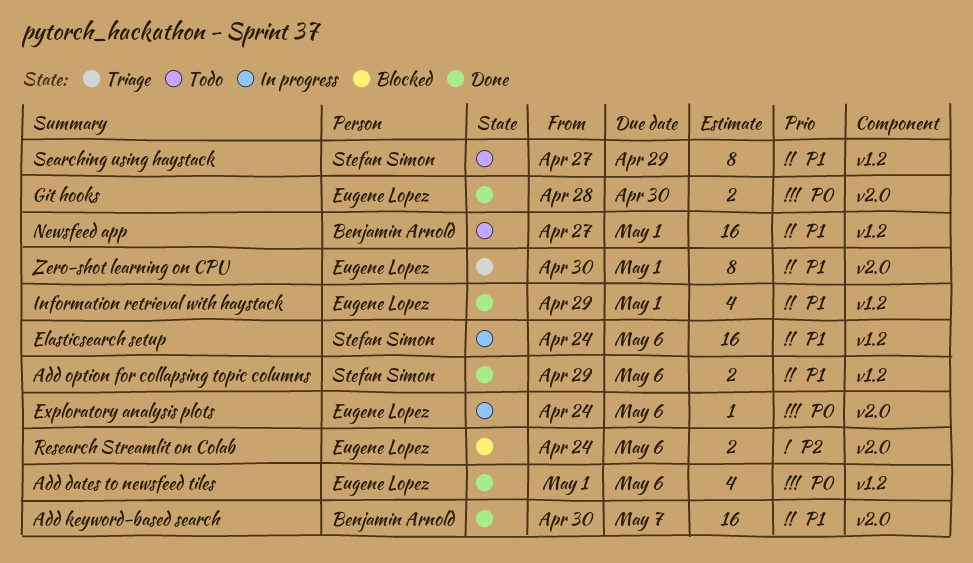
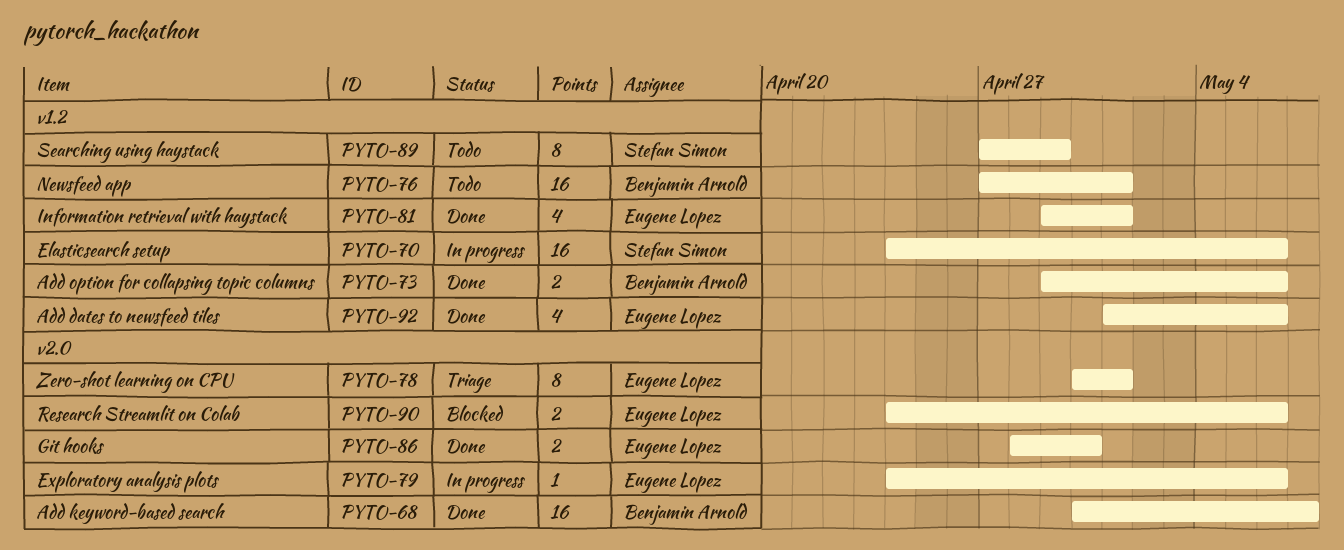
Add option for collapsing topic columns, owner: Stefan Simon -> Benjamin Arnold

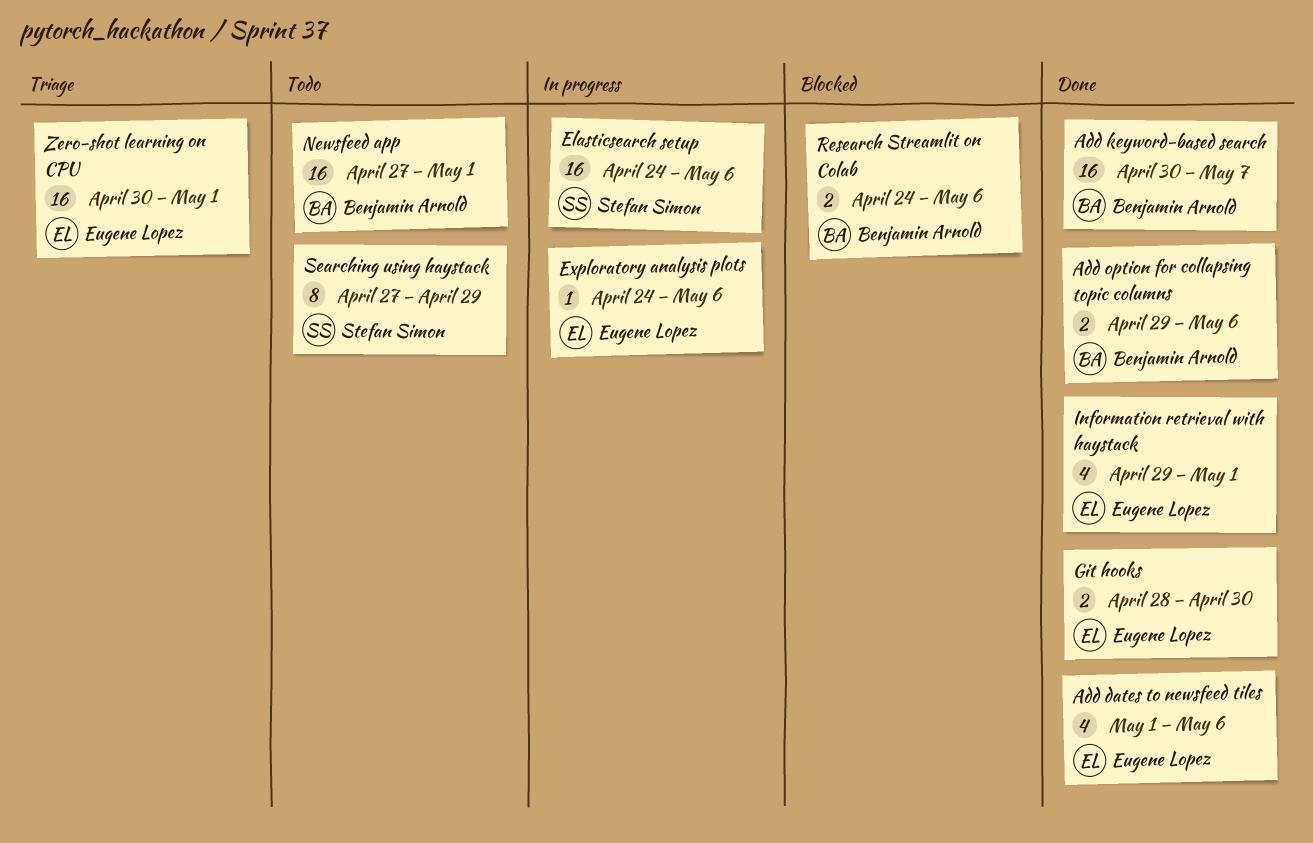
Research Streamlit on Colab, owner: Eugene Lopez -> Benjamin Arnold
Zero-shot learning on CPU, estimate: 8 -> 16

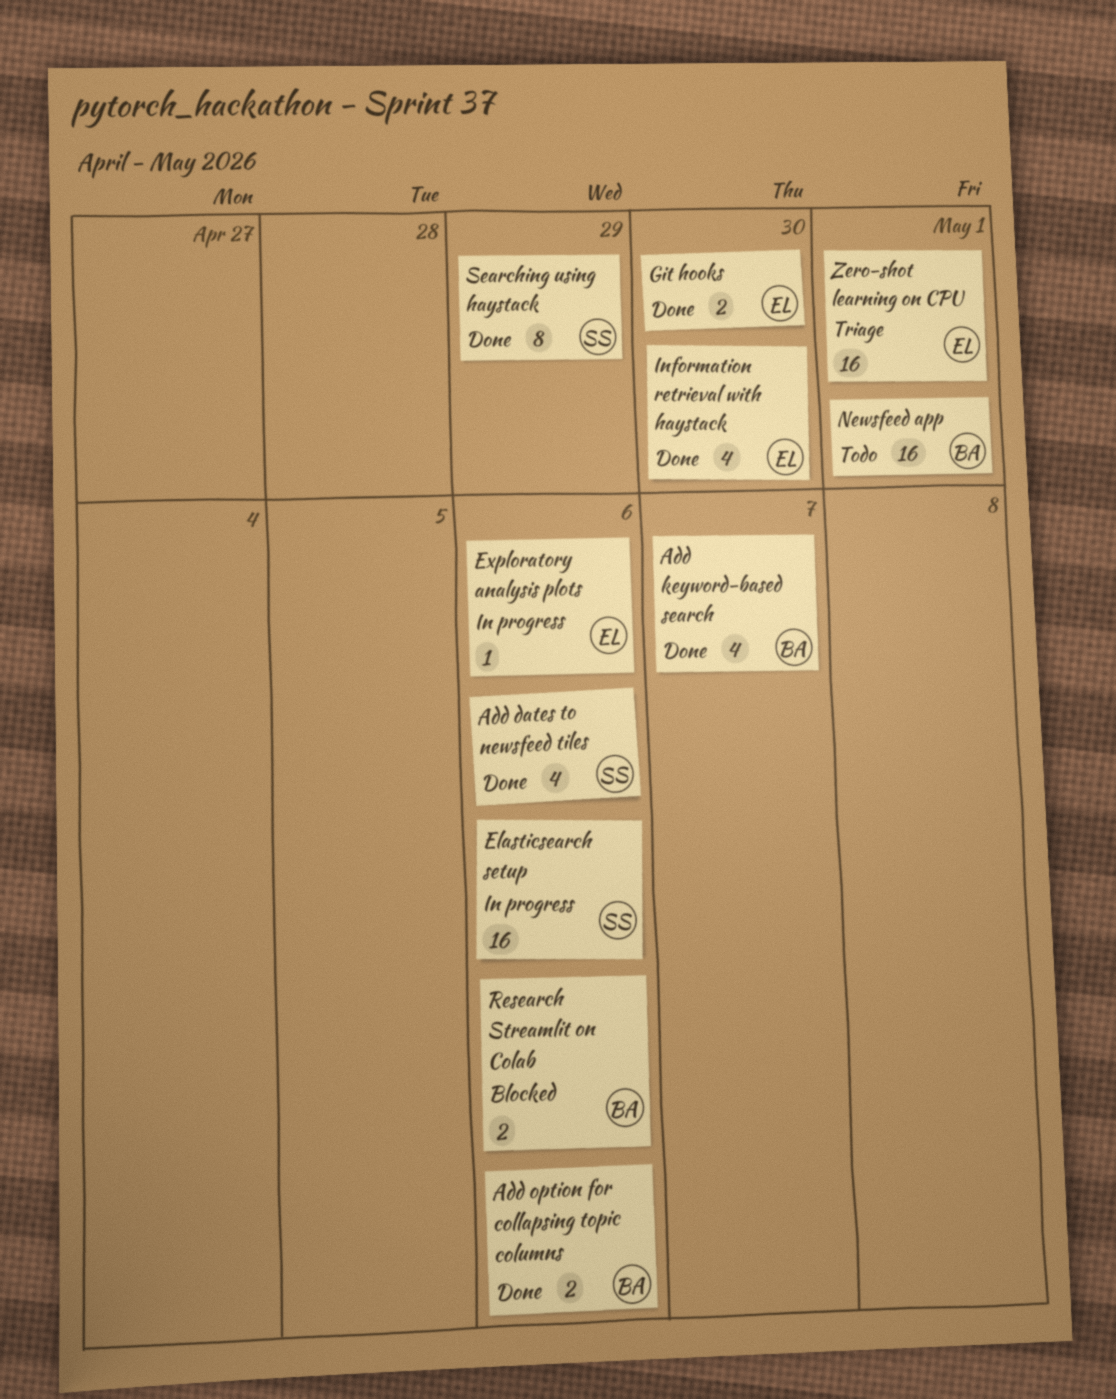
Add dates to newsfeed tiles, owner: Eugene Lopez -> Stefan Simon
Add keyword-based search, estimate: 16 -> 4
Information retrieval with haystack, due: May 1 -> Apr 30
Searching using haystack, status: Todo -> Done

